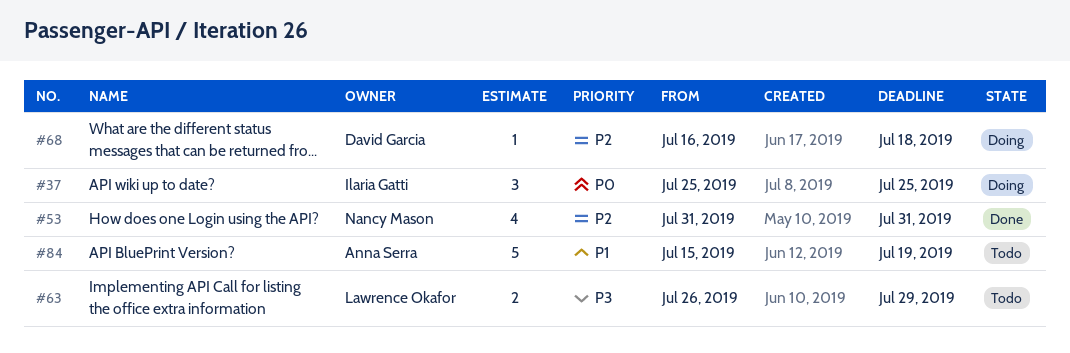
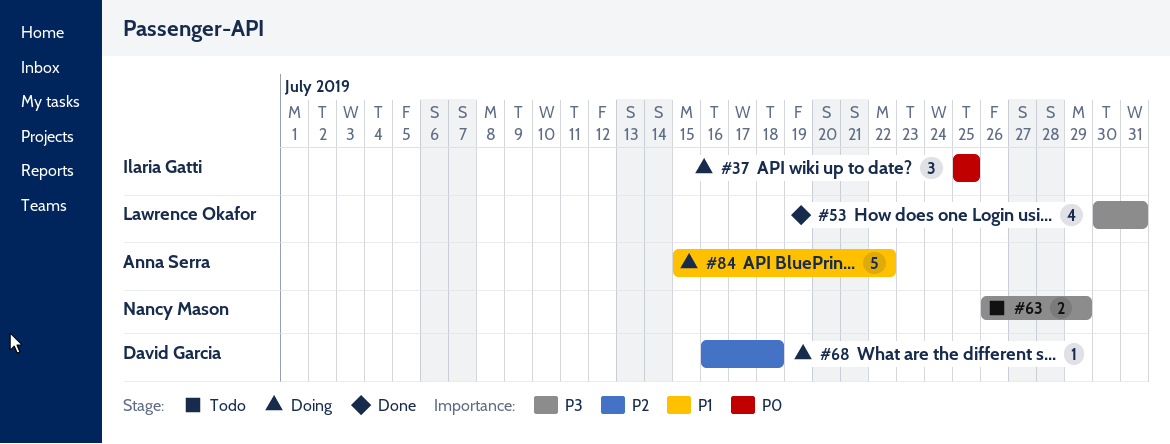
#53, owner: Nancy Mason -> Lawrence Okafor
#53, priority: P2 -> P3
#53, start: Jul 31 -> Jul 30
#63, owner: Lawrence Okafor -> Nancy Mason
#84, status: Todo -> Doing
#84, due: Jul 19 -> Jul 22

